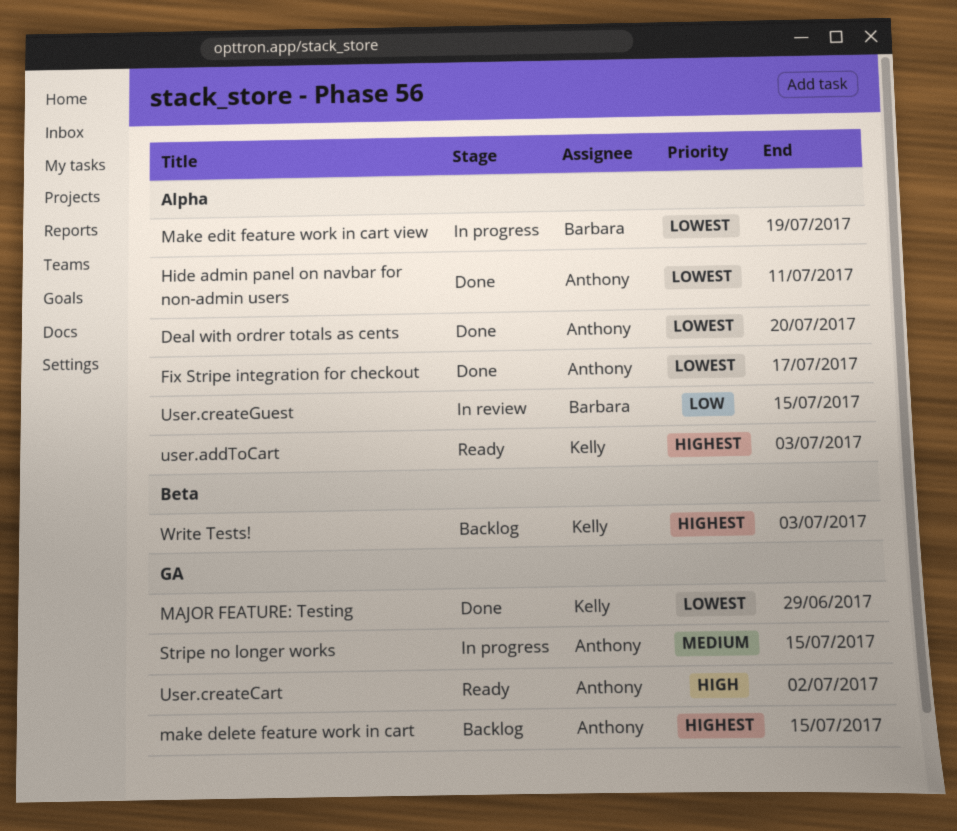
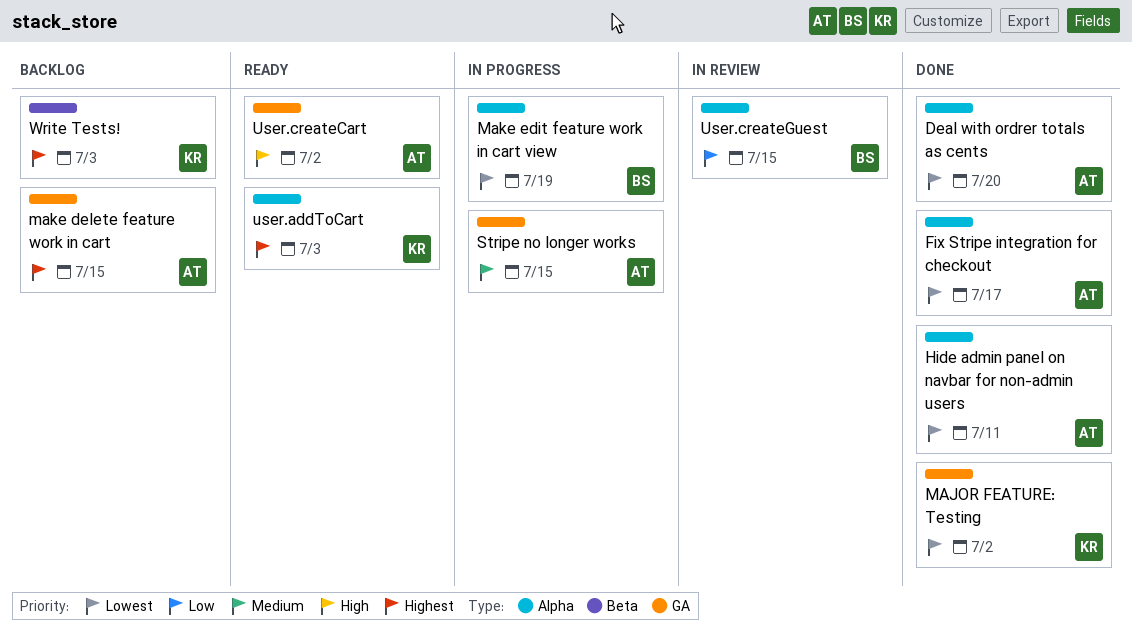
MAJOR FEATURE: Testing, due: Jun 29 -> Jul 2

